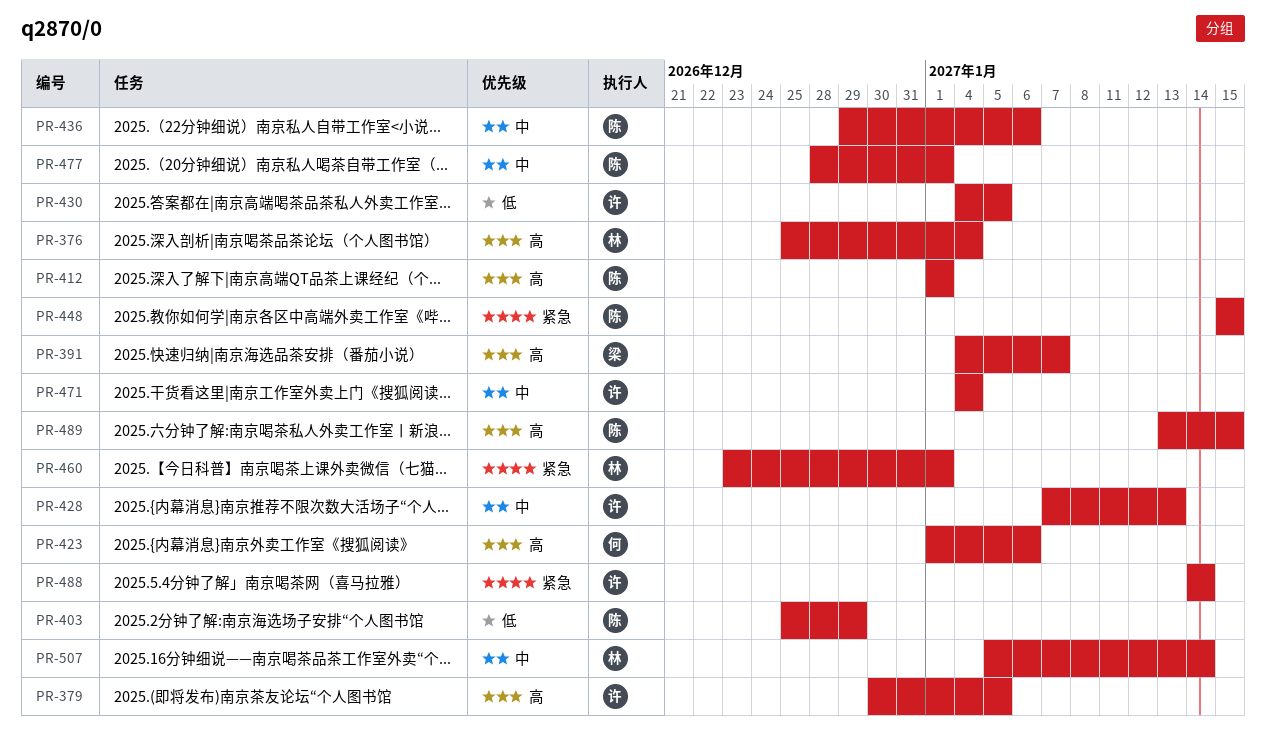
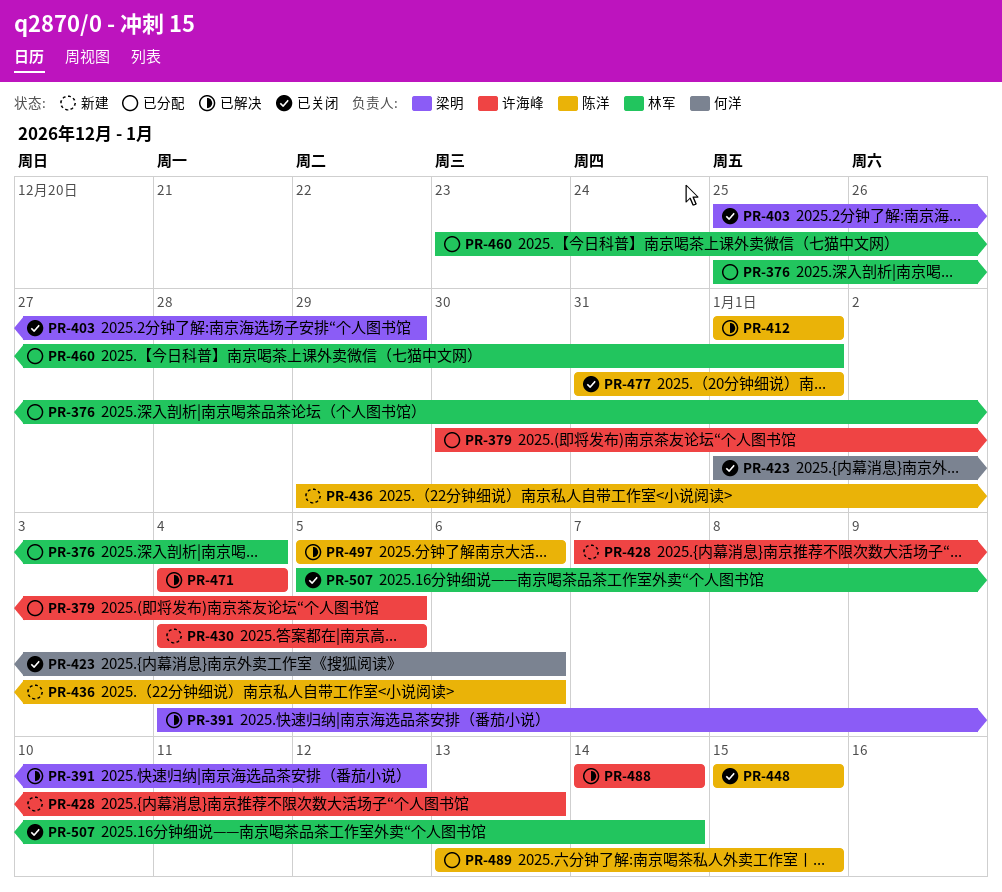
PR-391, due: Jan 7 -> Jan 12
PR-403, owner: 陈洋 -> 梁明
PR-477, start: Dec 28 -> Dec 31
PR-497: none -> present

